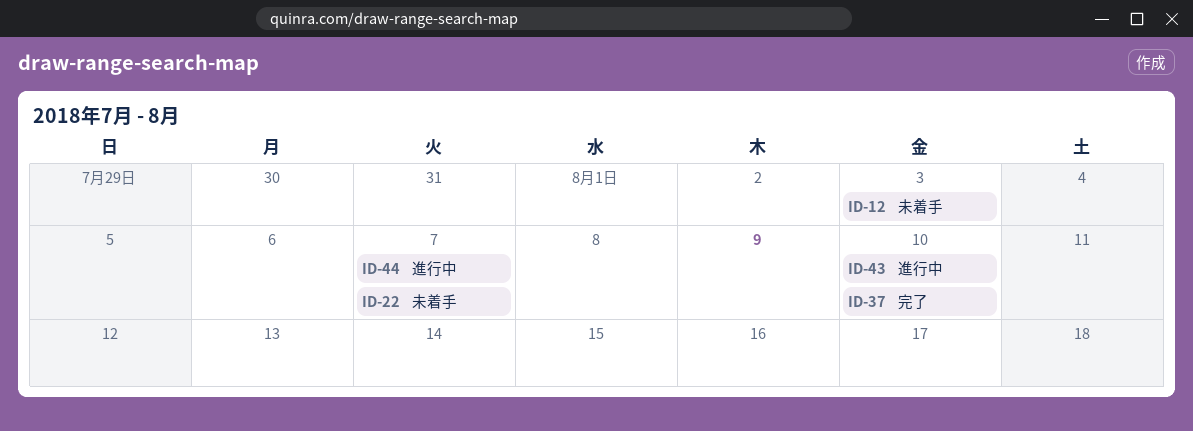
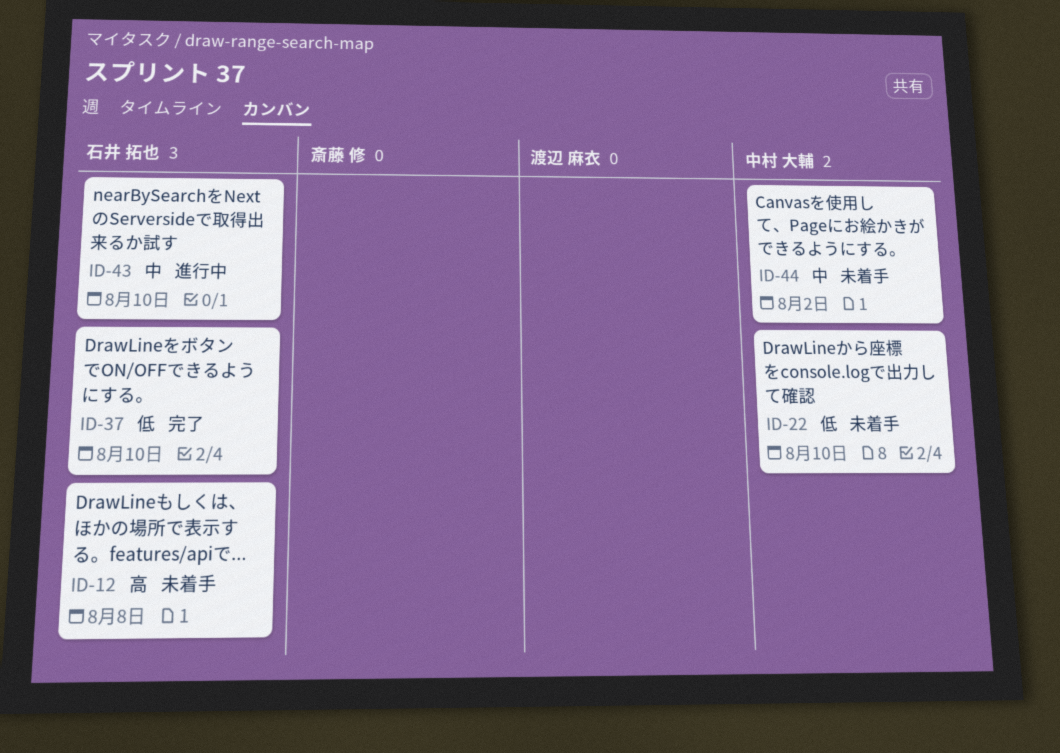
ID-12, due: Aug 3 -> Aug 8
ID-22, due: Aug 7 -> Aug 10
ID-44, status: 進行中 -> 未着手
ID-44, due: Aug 7 -> Aug 2

